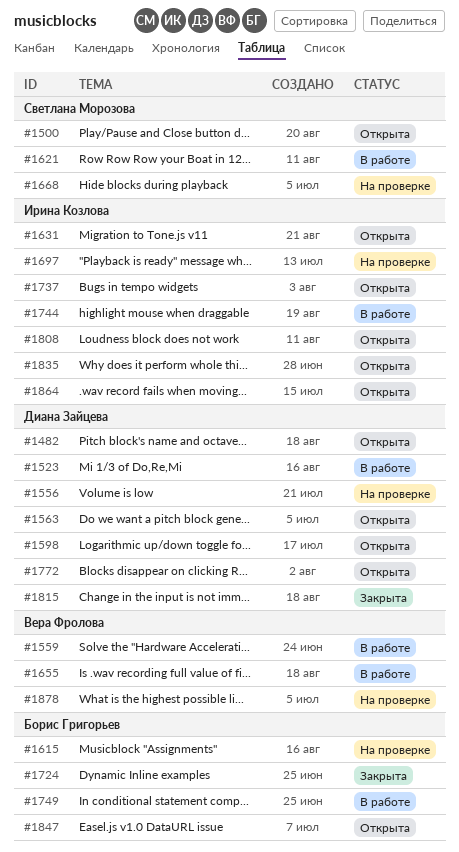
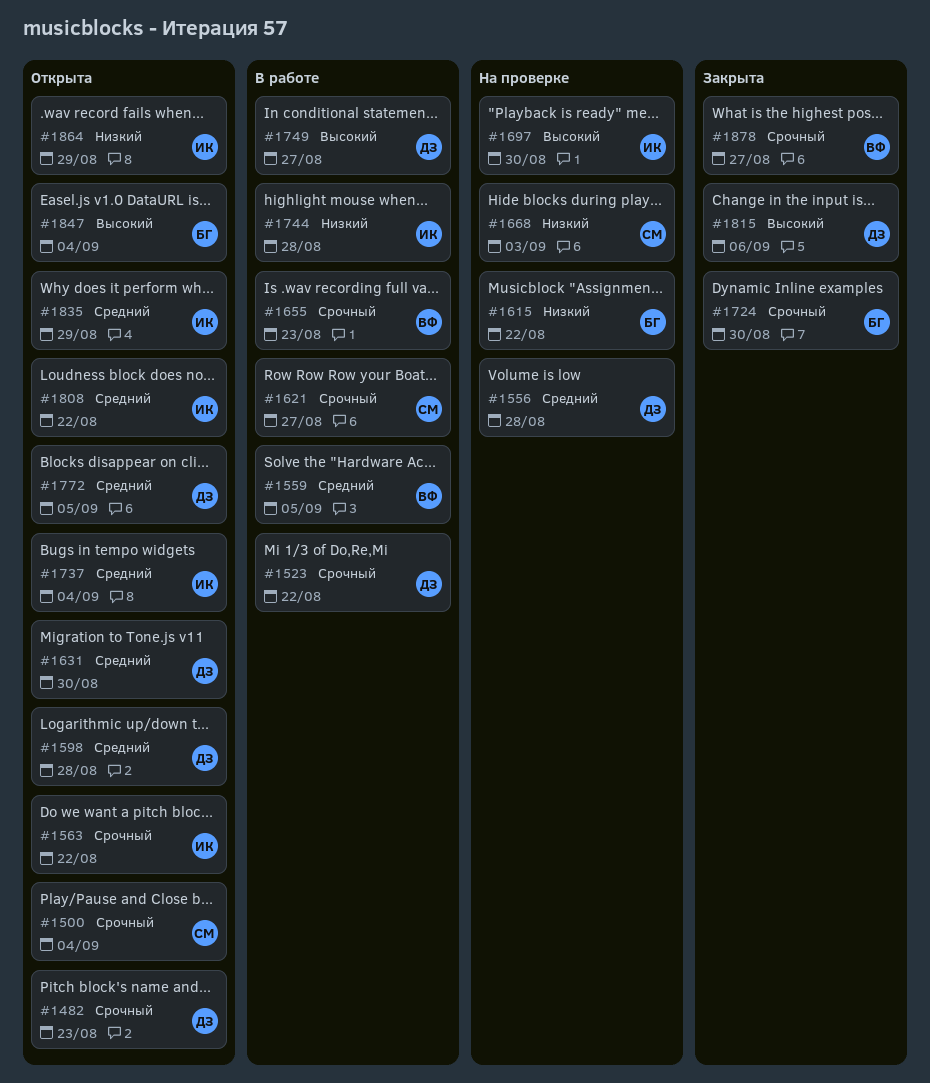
#1563, owner: Диана Зайцева -> Ирина Козлова
#1631, owner: Ирина Козлова -> Диана Зайцева
#1749, owner: Борис Григорьев -> Диана Зайцева
#1878, status: На проверке -> Закрыта

